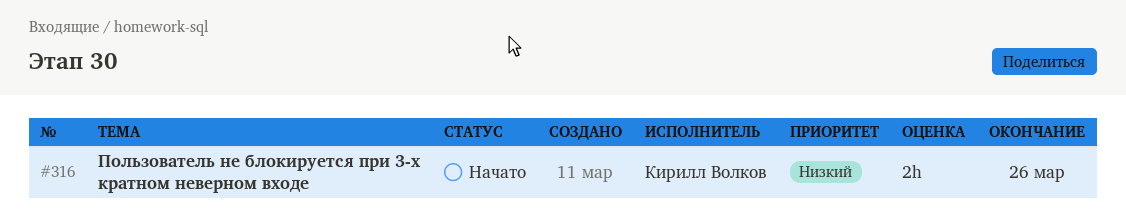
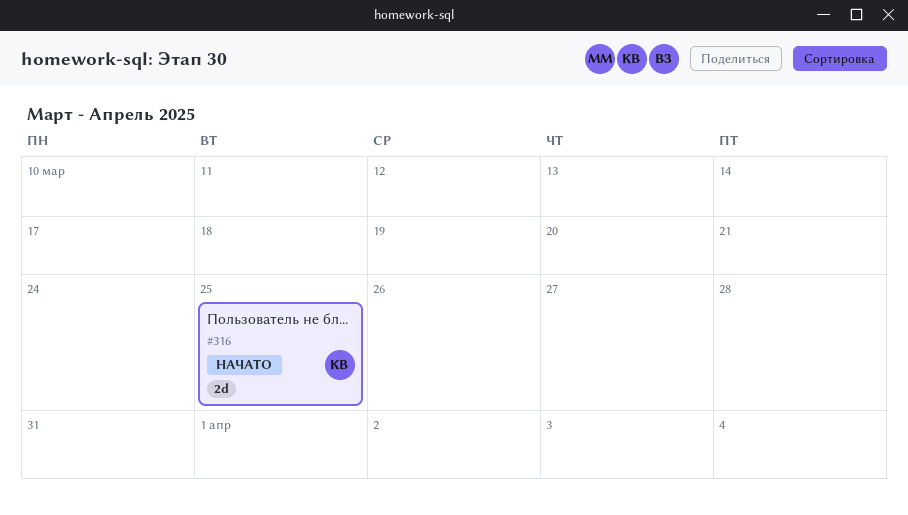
#316, estimate: 2h -> 2d
#316, due: Mar 26 -> Mar 25

